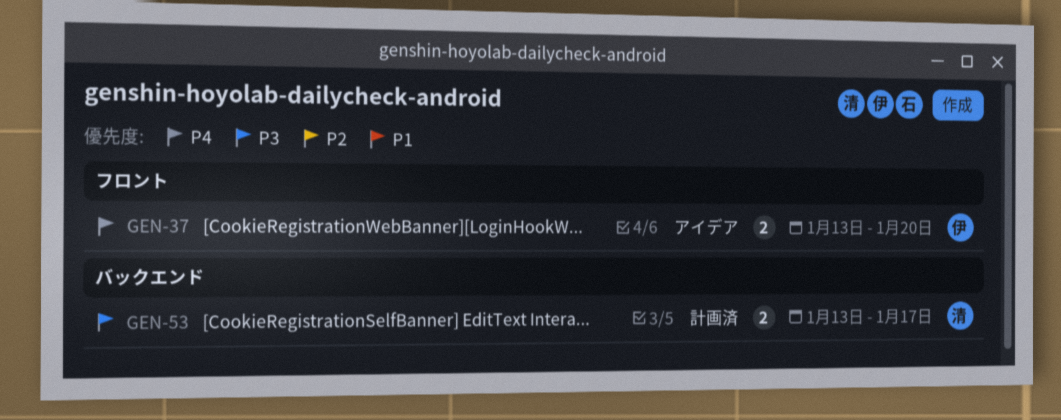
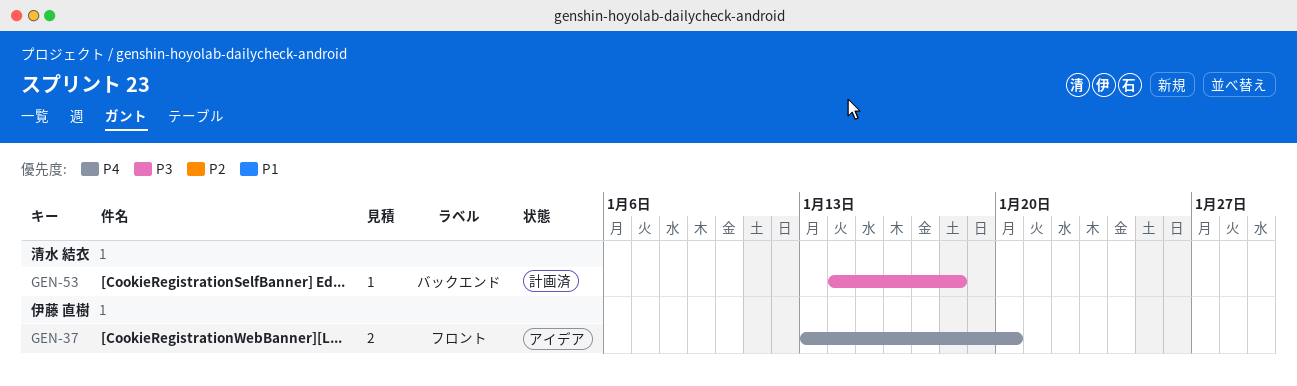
GEN-53, estimate: 2 -> 1
GEN-53, start: Jan 13 -> Jan 14
GEN-53, due: Jan 17 -> Jan 18

